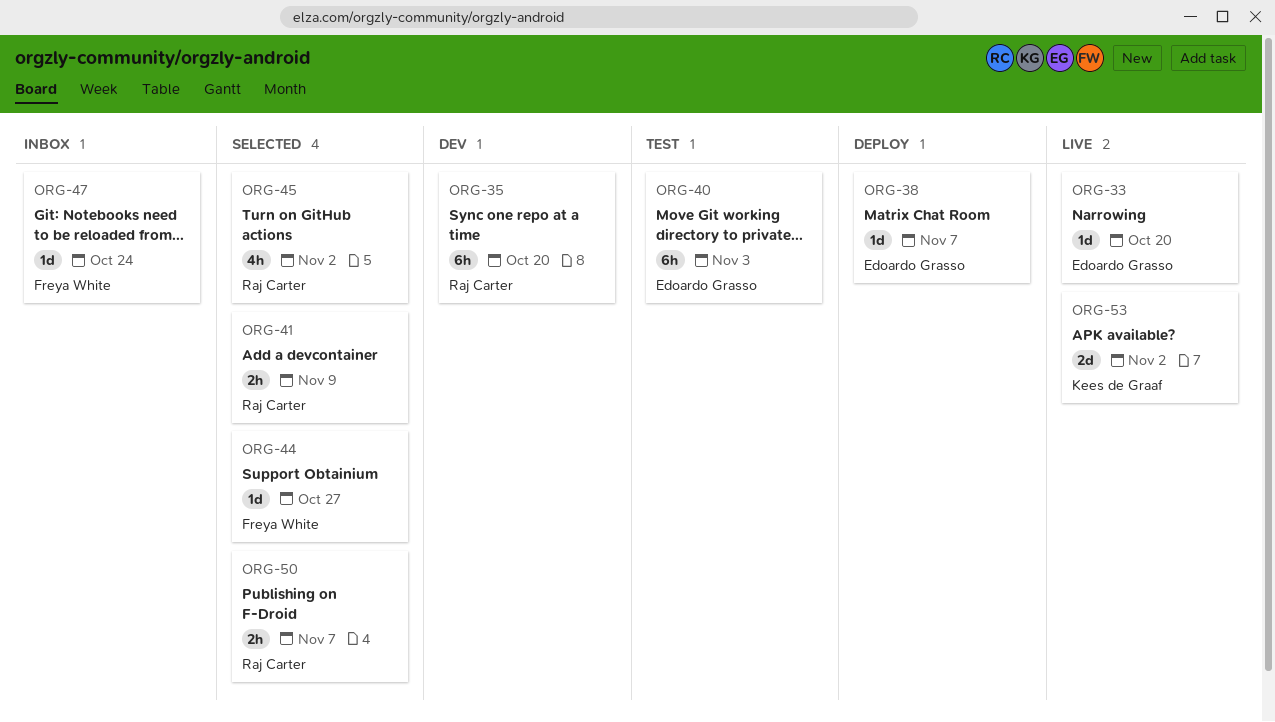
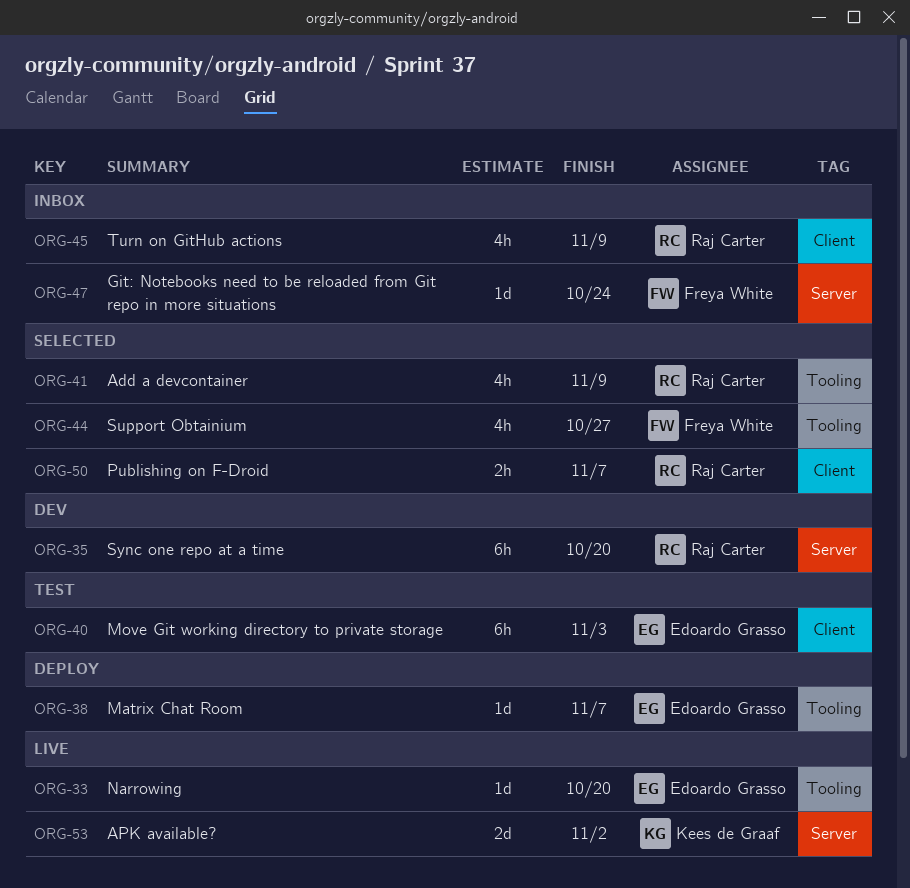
ORG-41, estimate: 2h -> 4h
ORG-44, estimate: 1d -> 4h
ORG-45, status: Selected -> Inbox
ORG-45, due: Nov 2 -> Nov 9

